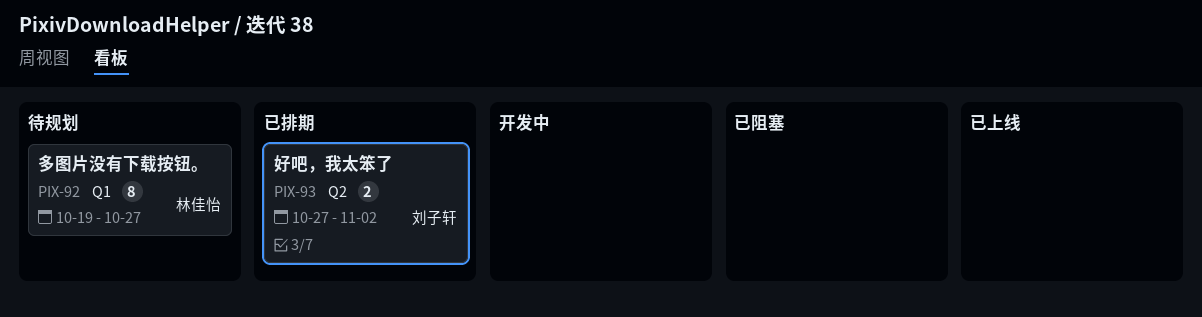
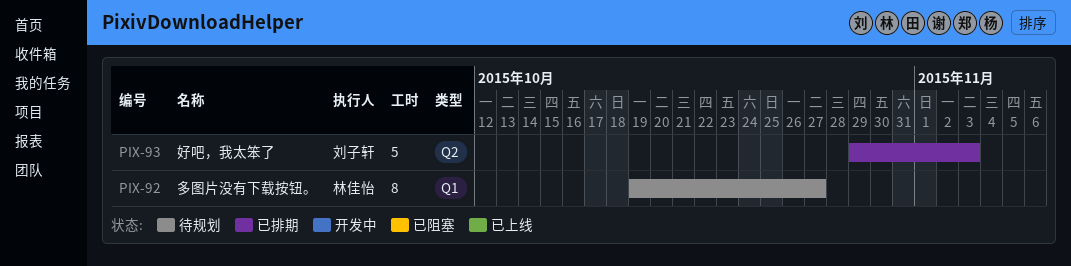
PIX-93, estimate: 2 -> 5
PIX-93, start: Oct 27 -> Oct 29
PIX-93, due: Nov 2 -> Nov 3

